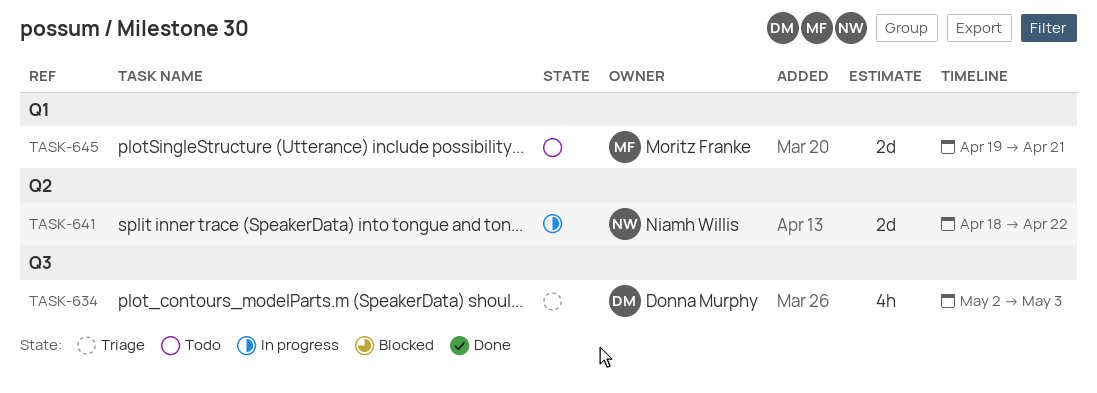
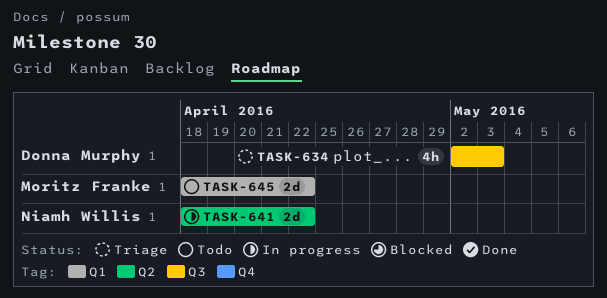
TASK-645, start: Apr 19 -> Apr 18
TASK-645, due: Apr 21 -> Apr 22

